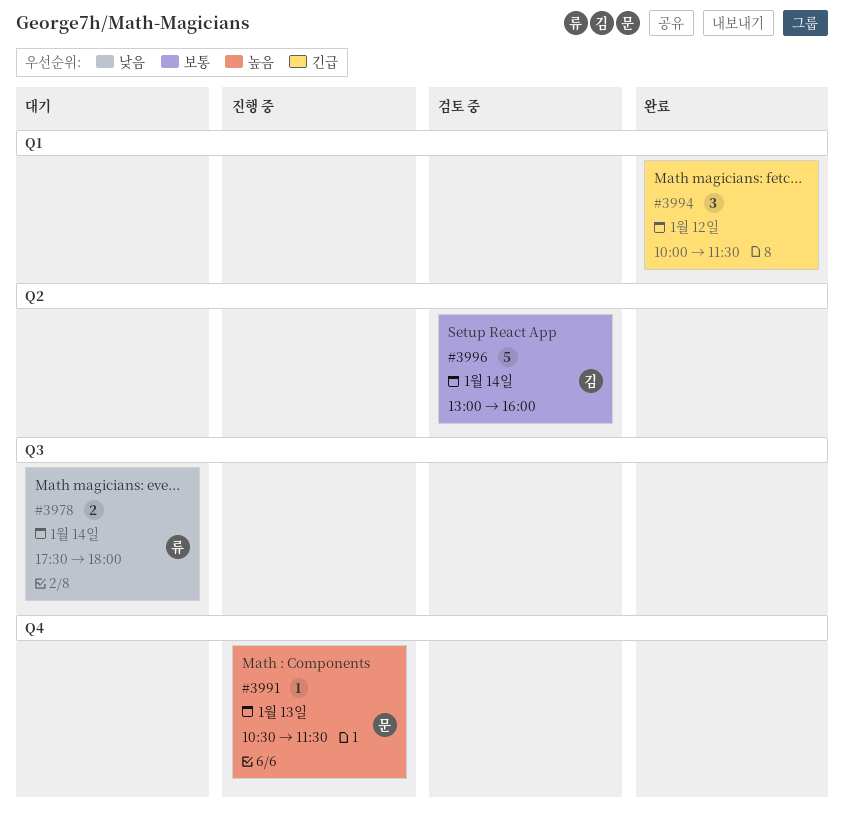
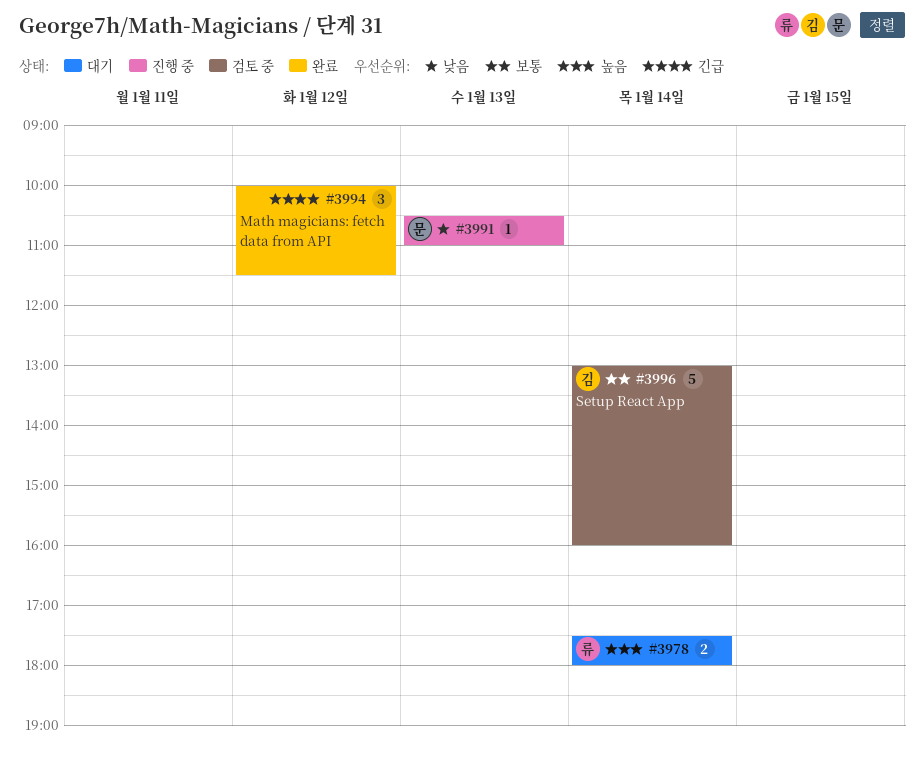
#3978, priority: 낮음 -> 높음
#3991, priority: 높음 -> 낮음
#3991, ends: 11:30 -> 11:00

